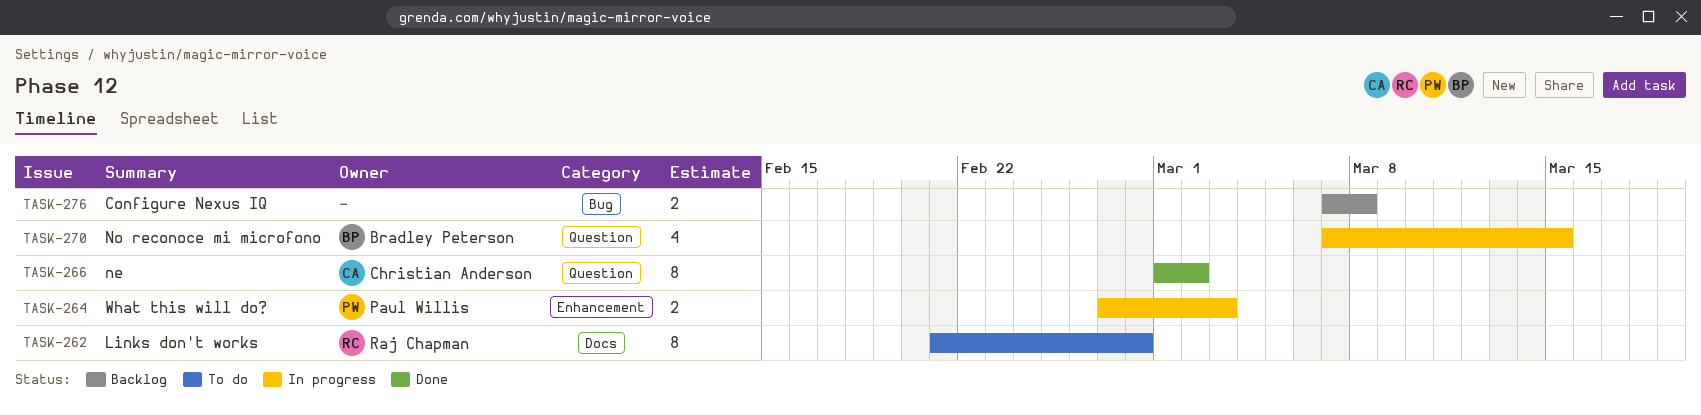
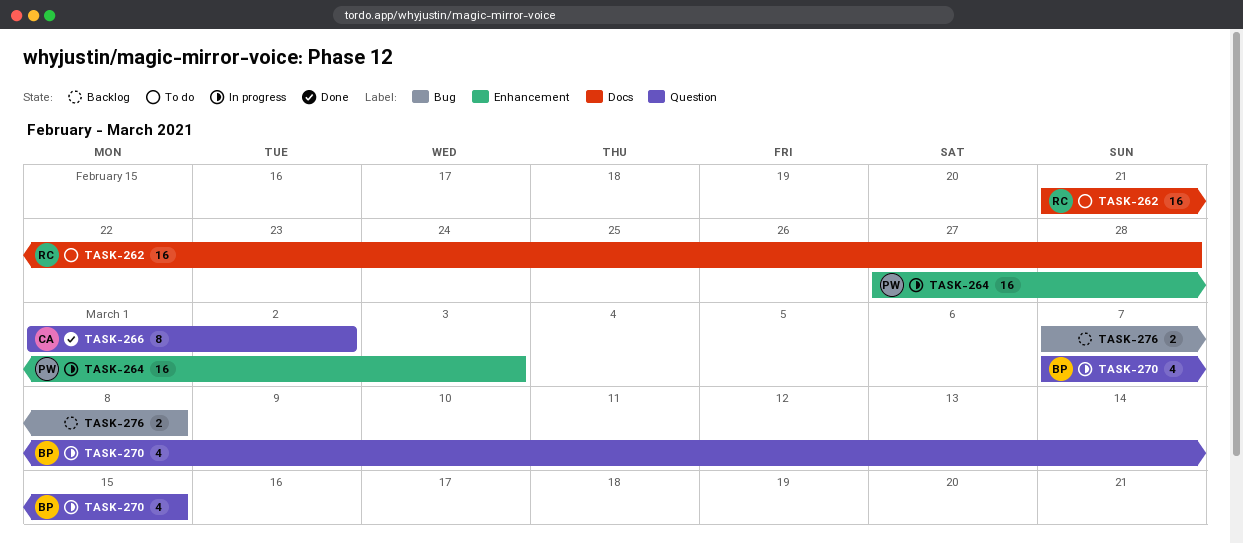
TASK-262, estimate: 8 -> 16
TASK-264, estimate: 2 -> 16

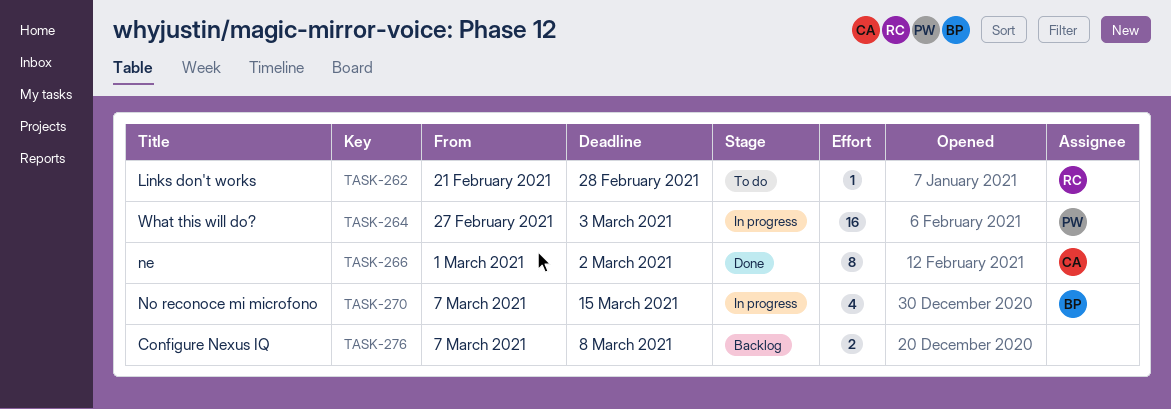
TASK-262, estimate: 16 -> 1

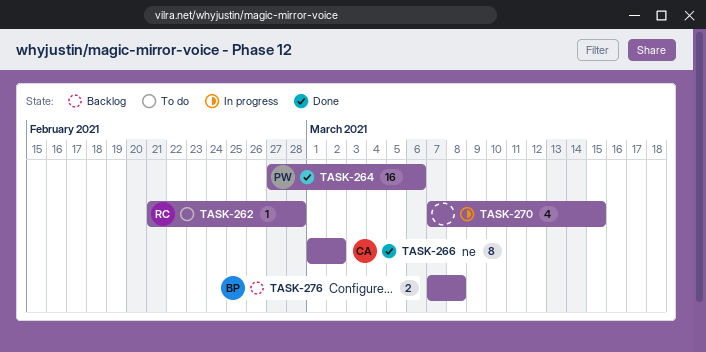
TASK-264, status: In progress -> Done
TASK-264, due: Mar 3 -> Mar 6
TASK-270, owner: BP -> none
TASK-276, owner: none -> BP

